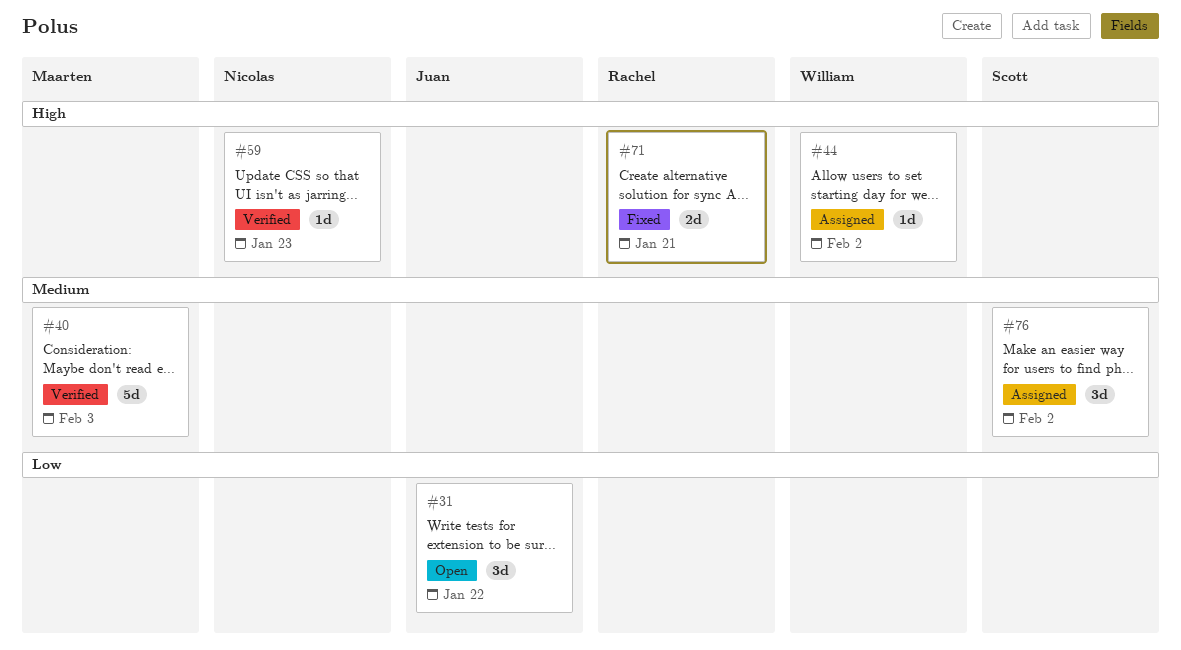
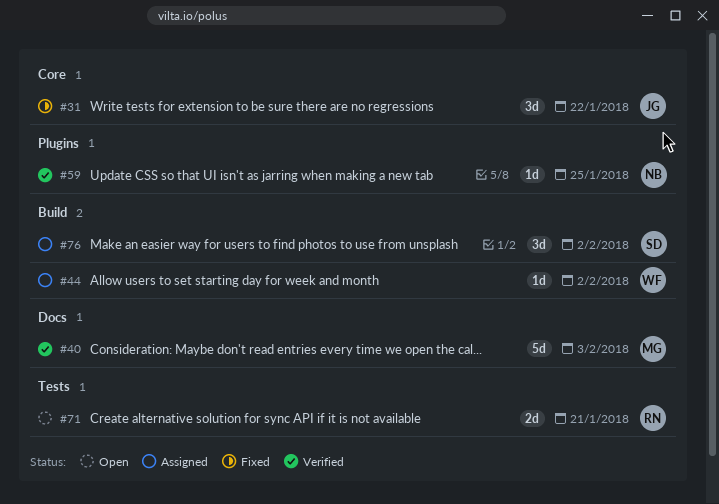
#31, status: Open -> Fixed
#59, due: Jan 23 -> Jan 25
#71, status: Fixed -> Open

